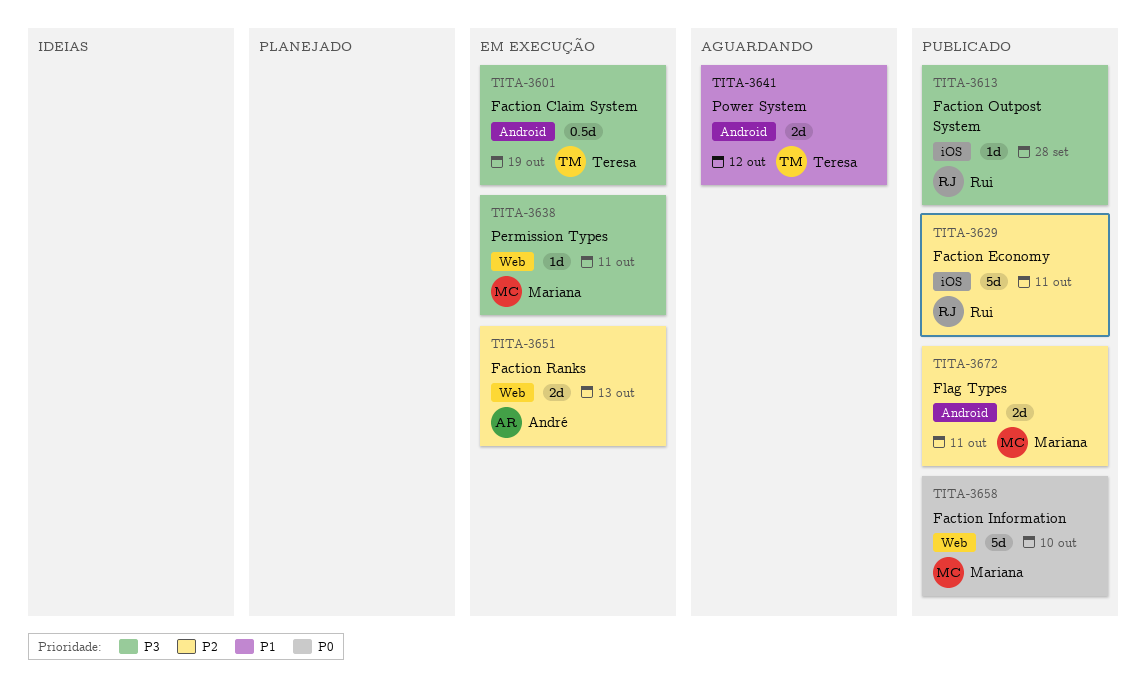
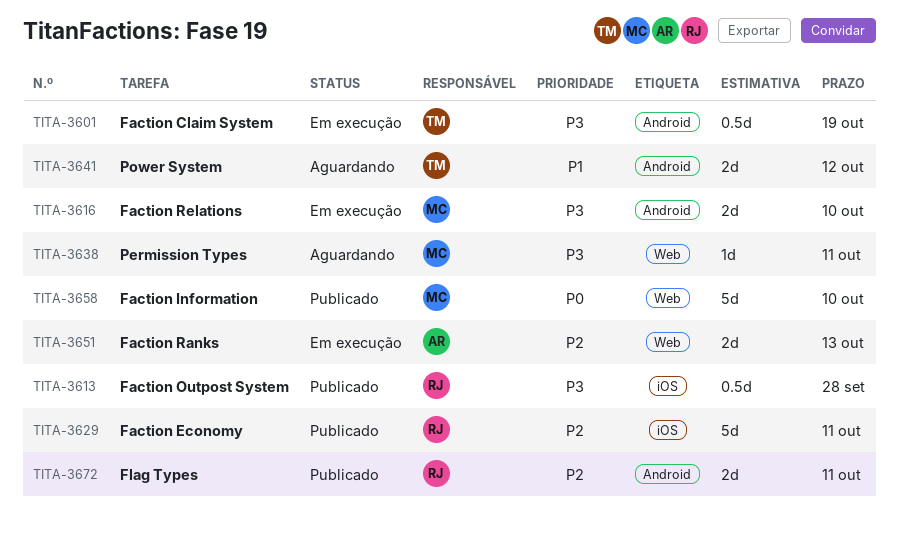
TITA-3613, estimate: 1d -> 0.5d
TITA-3616: none -> present
TITA-3638, status: Em execução -> Aguardando
TITA-3672, owner: Mariana -> Rui

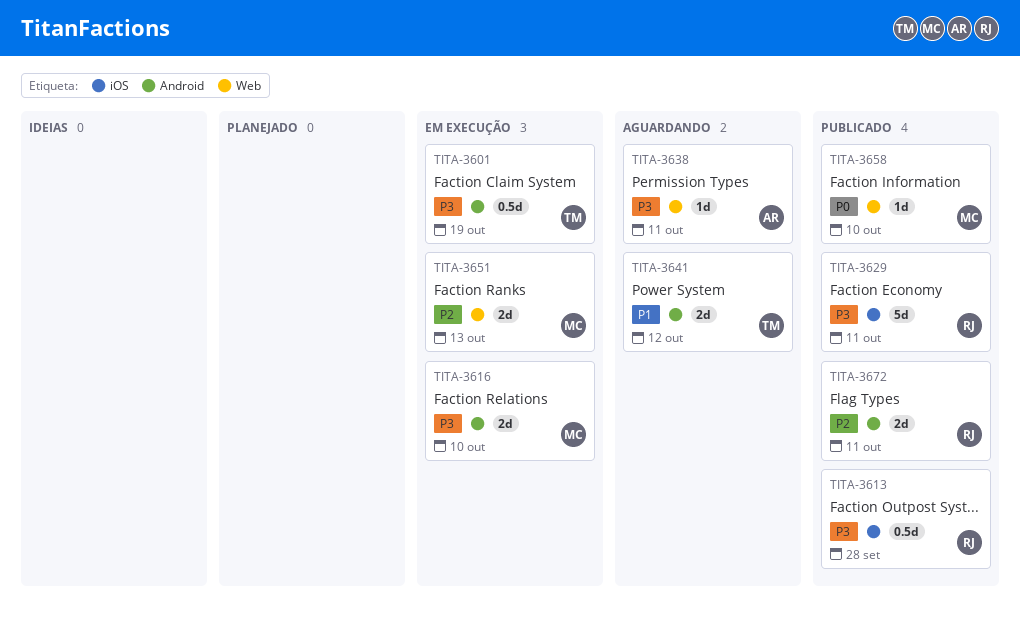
TITA-3629, priority: P2 -> P3
TITA-3638, owner: MC -> AR
TITA-3651, owner: AR -> MC
TITA-3658, estimate: 5d -> 1d

